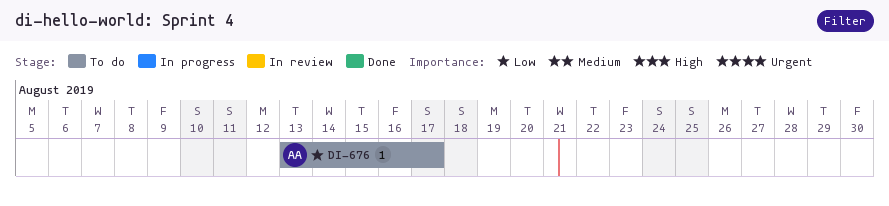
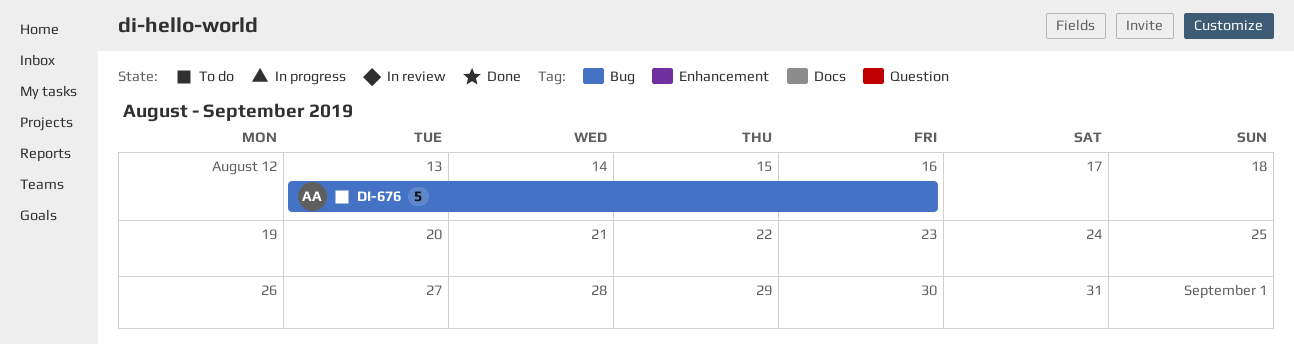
DI-676, estimate: 1 -> 5
DI-676, due: Aug 17 -> Aug 16

